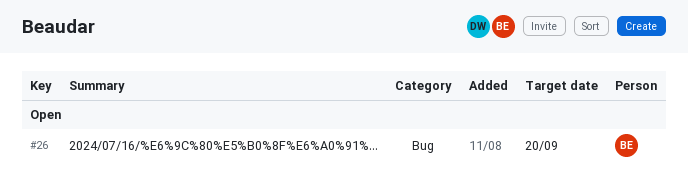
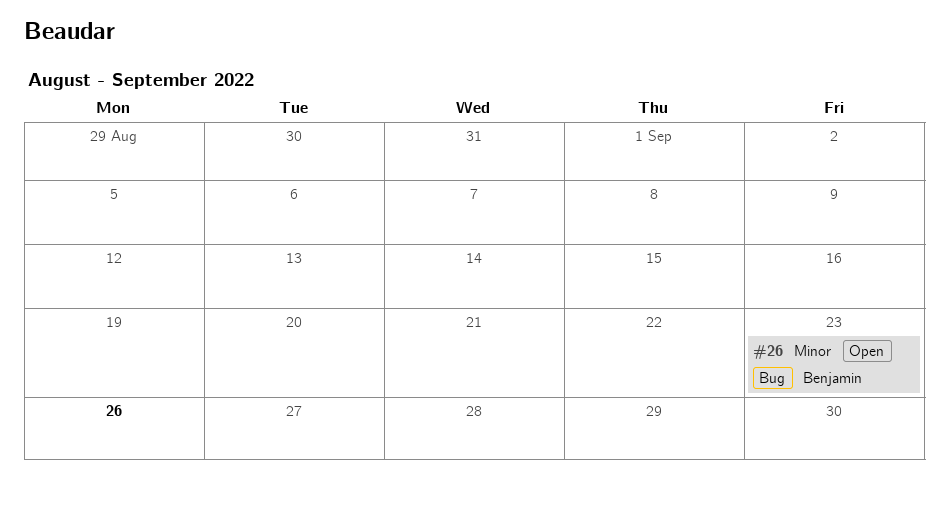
#26, due: Sep 20 -> Sep 23

